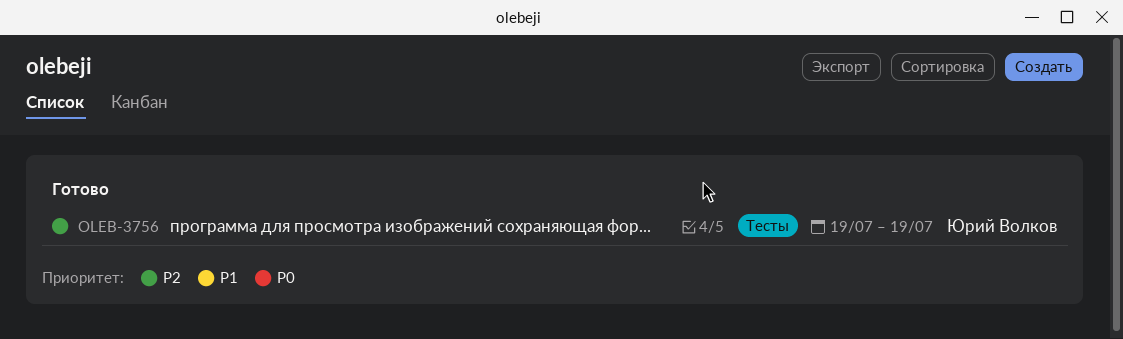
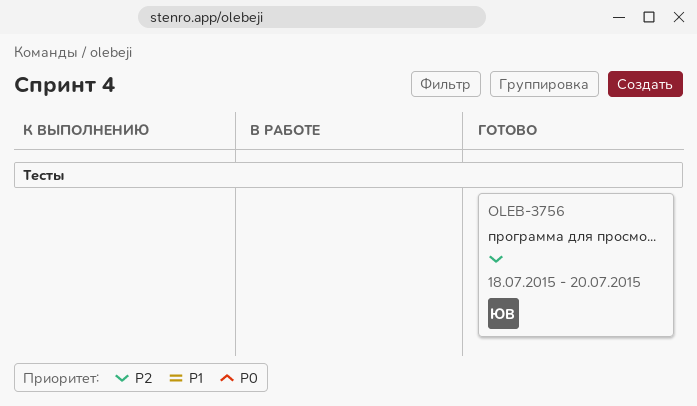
OLEB-3756, start: Jul 19 -> Jul 18
OLEB-3756, due: Jul 19 -> Jul 20

